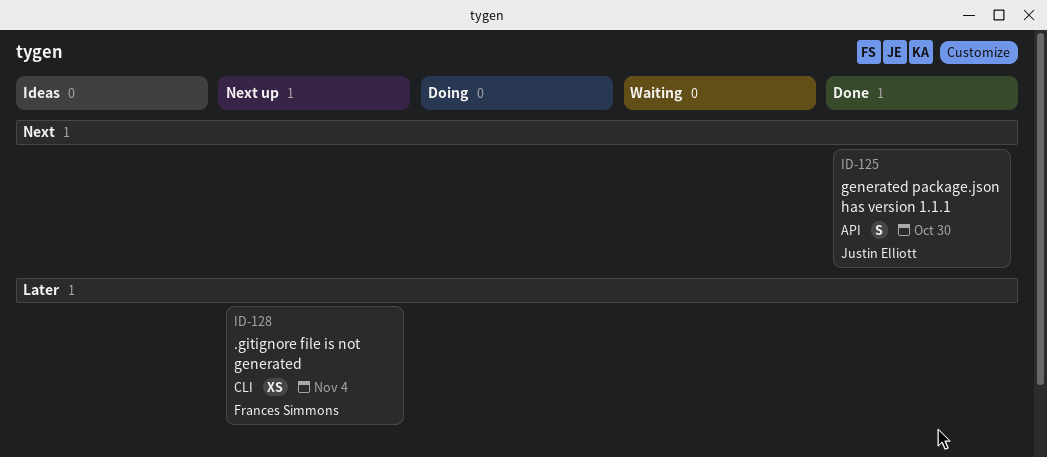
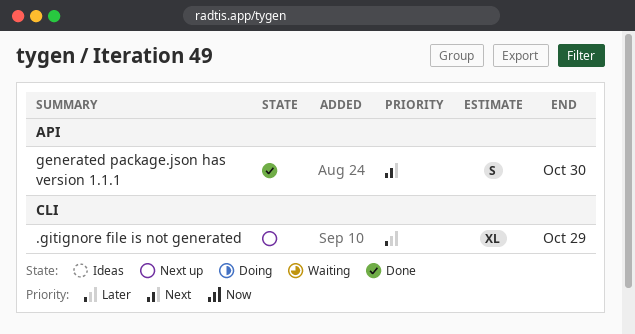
.gitignore file is not generated, estimate: XS -> XL
.gitignore file is not generated, due: Nov 4 -> Oct 29

